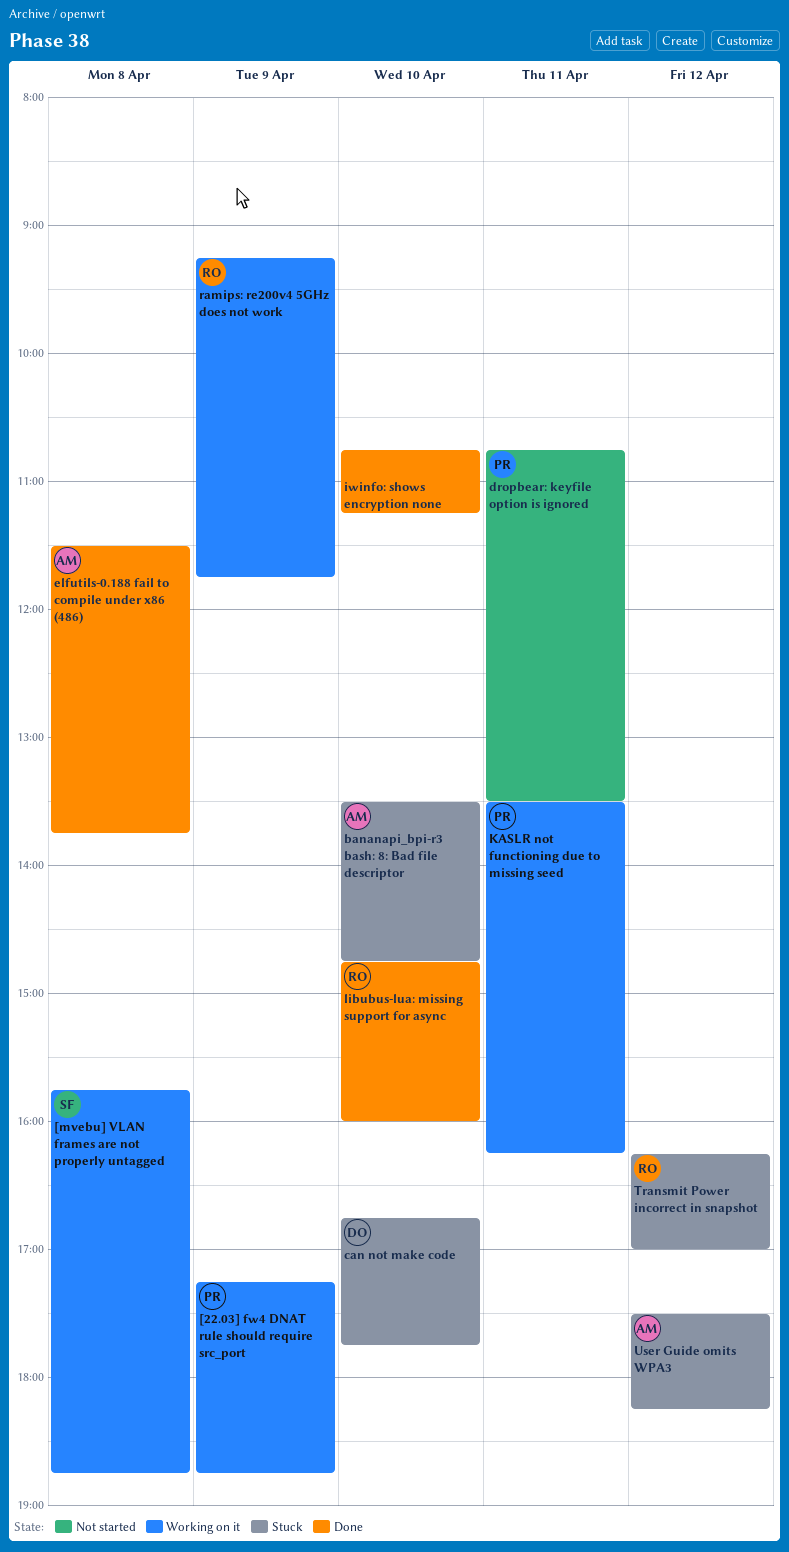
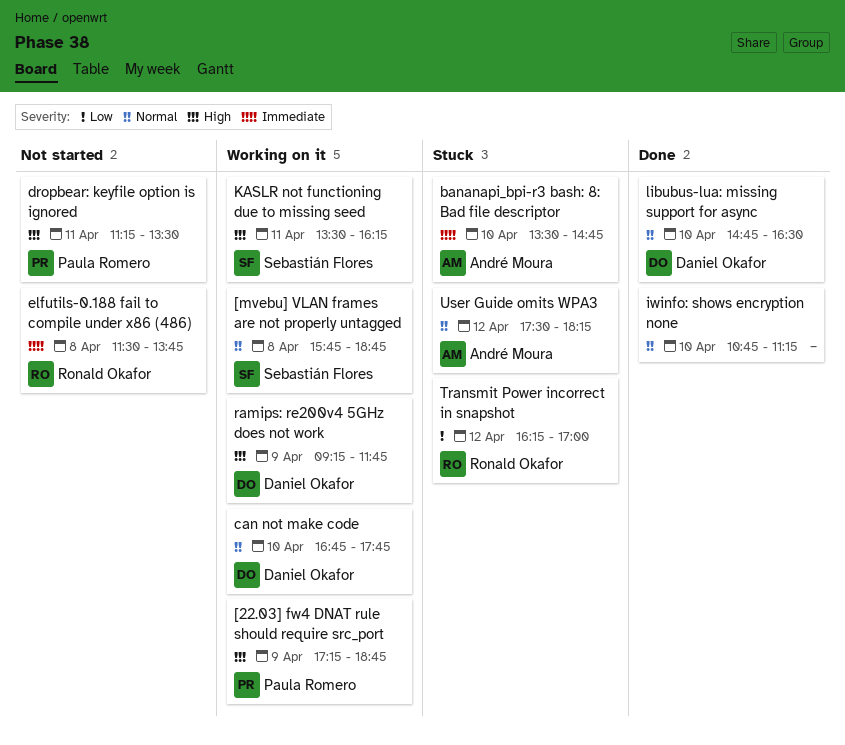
can not make code, status: Stuck -> Working on it
dropbear: keyfile option is ignored, begins: 10:45 -> 11:15
elfutils-0.188 fail to compile under x86 (486), status: Done -> Not started
elfutils-0.188 fail to compile under x86 (486), owner: André Moura -> Ronald Okafor
KASLR not functioning due to missing seed, owner: Paula Romero -> Sebastián Flores
libubus-lua: missing support for async, owner: Ronald Okafor -> Daniel Okafor
libubus-lua: missing support for async, ends: 16:00 -> 16:30
ramips: re200v4 5GHz does not work, owner: Ronald Okafor -> Daniel Okafor

